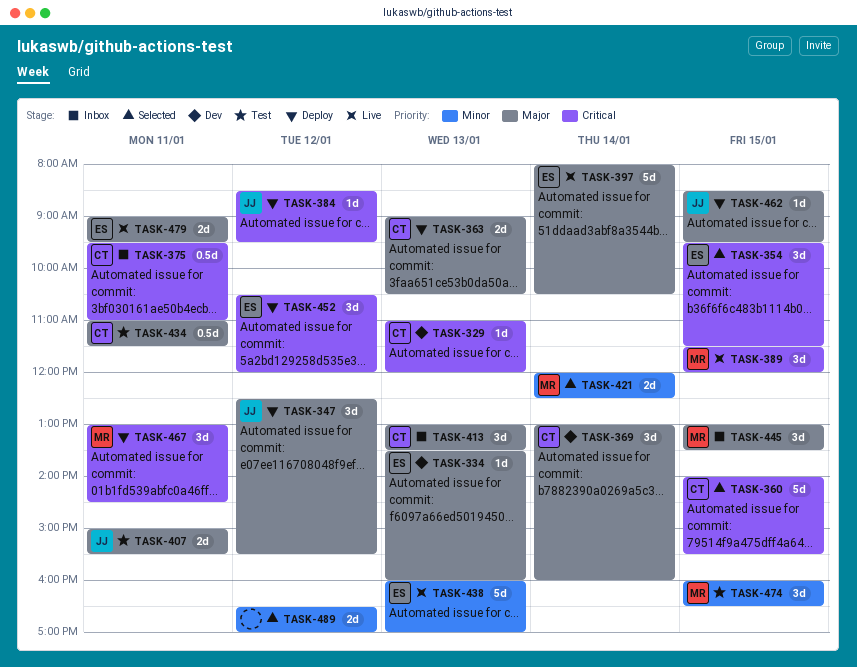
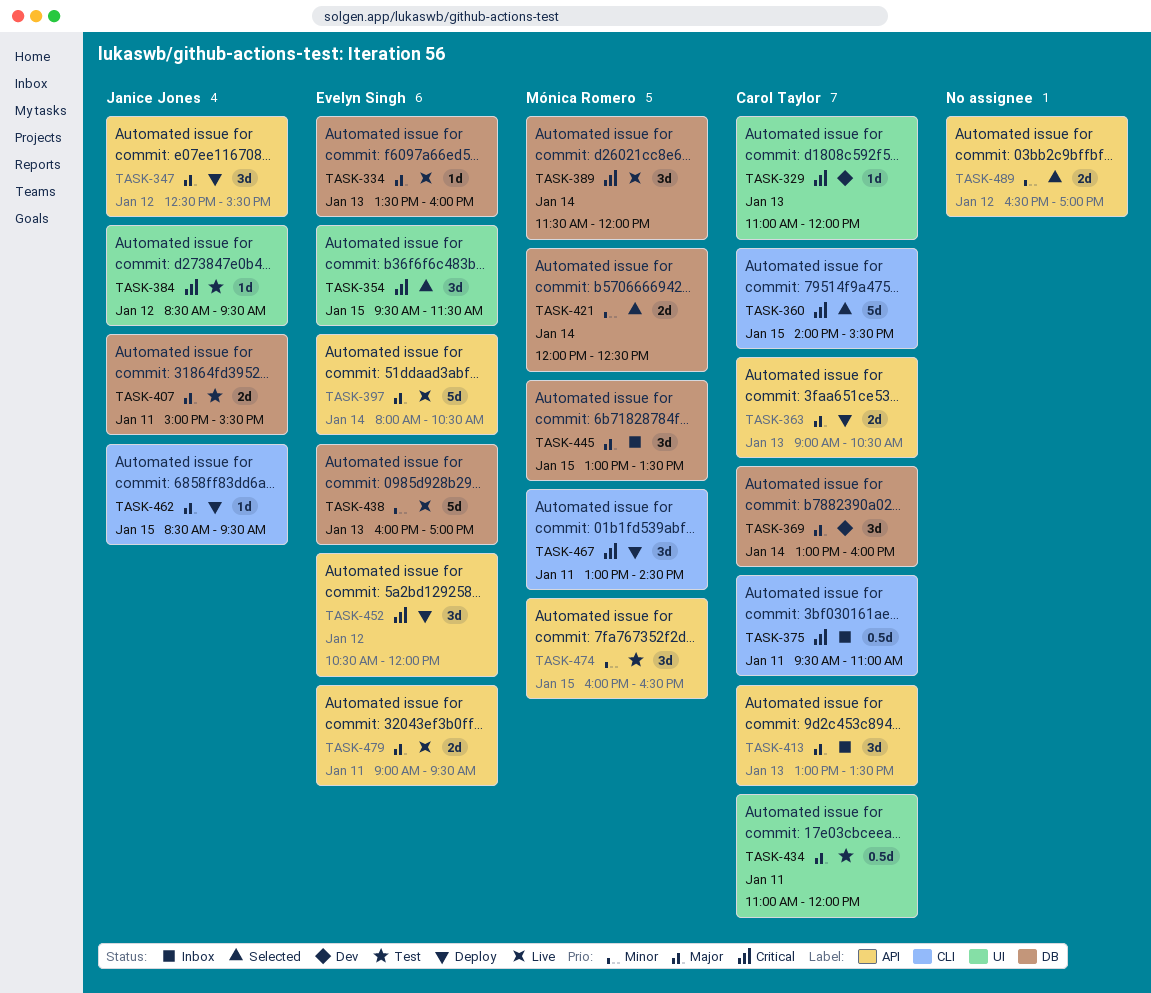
TASK-334, status: Dev -> Live
TASK-384, status: Deploy -> Test
TASK-389, day: Jan 15 -> Jan 14
TASK-434, ends: 11:30 -> 12:00

